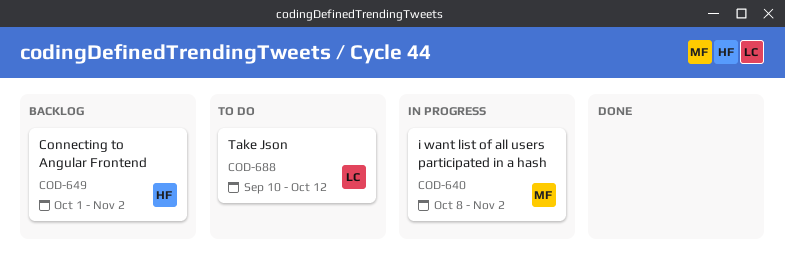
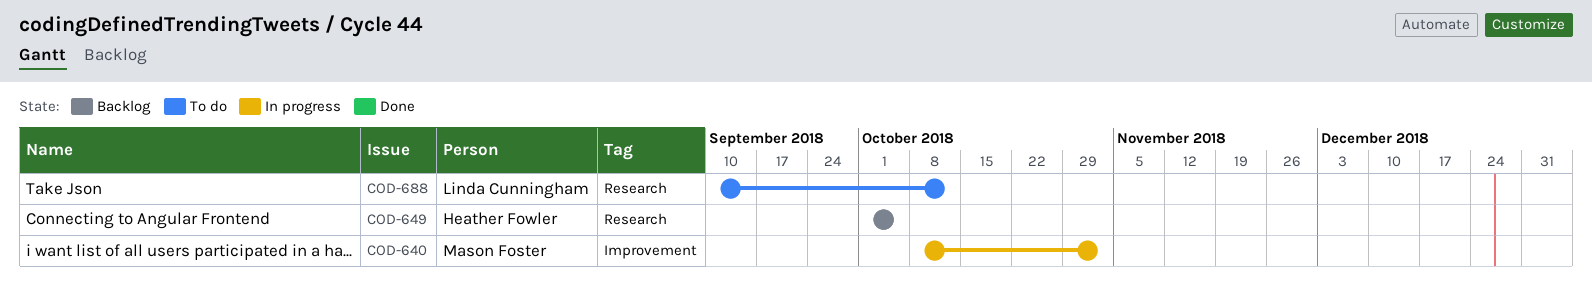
COD-649, due: Nov 2 -> Oct 5

